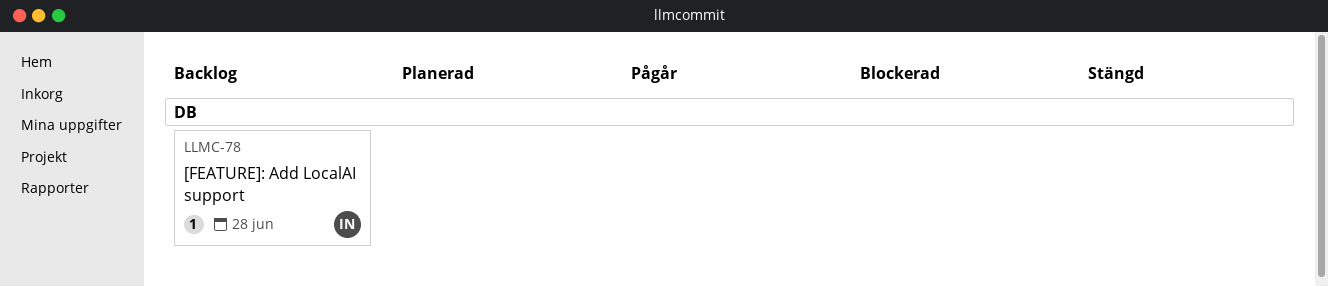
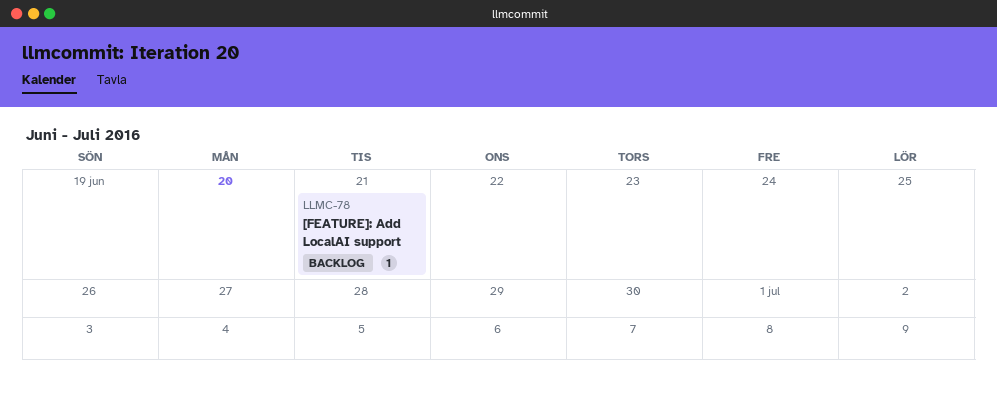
LLMC-78, due: Jun 28 -> Jun 21

